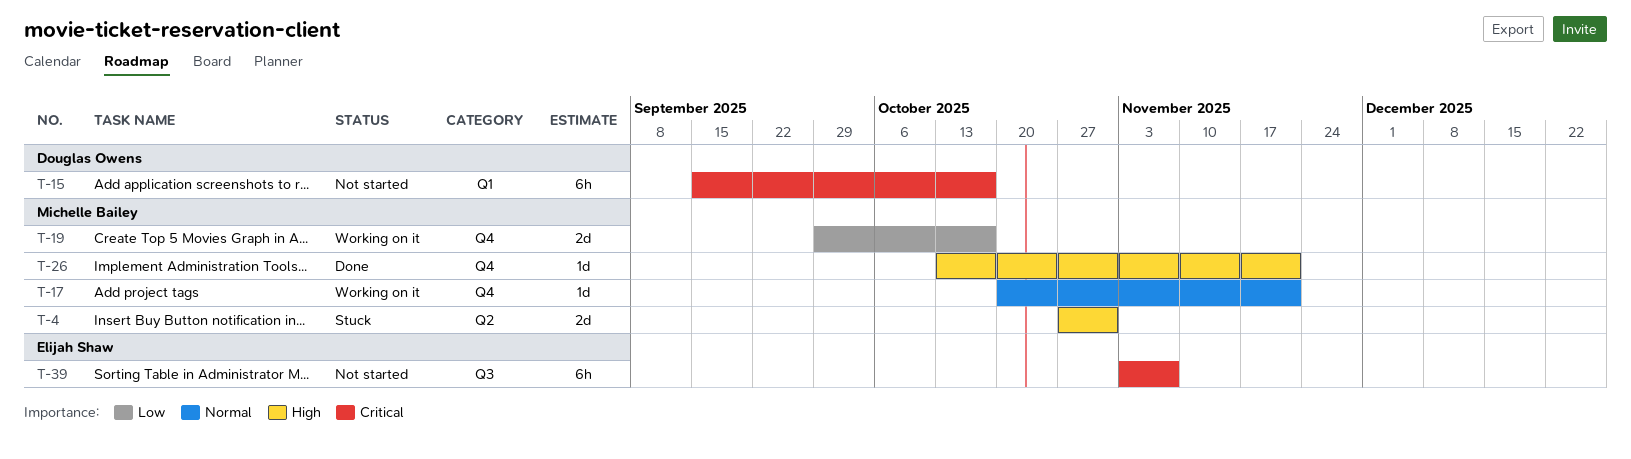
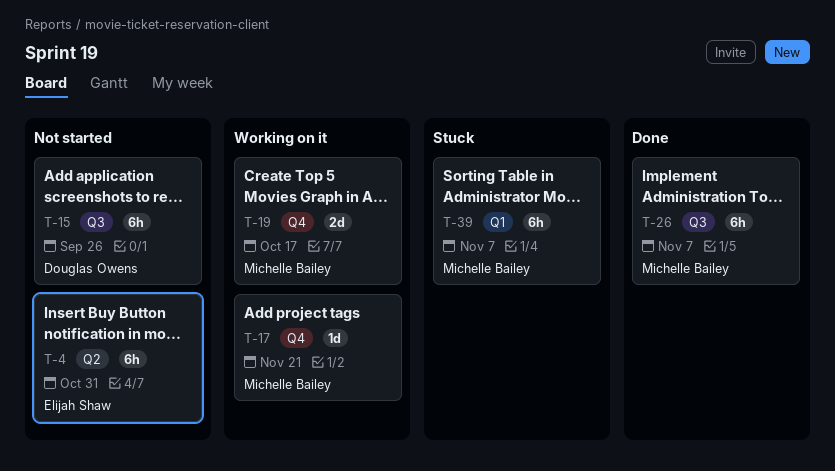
T-4, status: Stuck -> Not started
T-4, owner: Michelle Bailey -> Elijah Shaw
T-4, estimate: 2d -> 6h
T-15, label: Q1 -> Q3
T-15, due: Oct 17 -> Sep 26
T-26, label: Q4 -> Q3
T-26, estimate: 1d -> 6h
T-26, due: Nov 21 -> Nov 7
T-39, status: Not started -> Stuck
T-39, owner: Elijah Shaw -> Michelle Bailey
T-39, label: Q3 -> Q1

